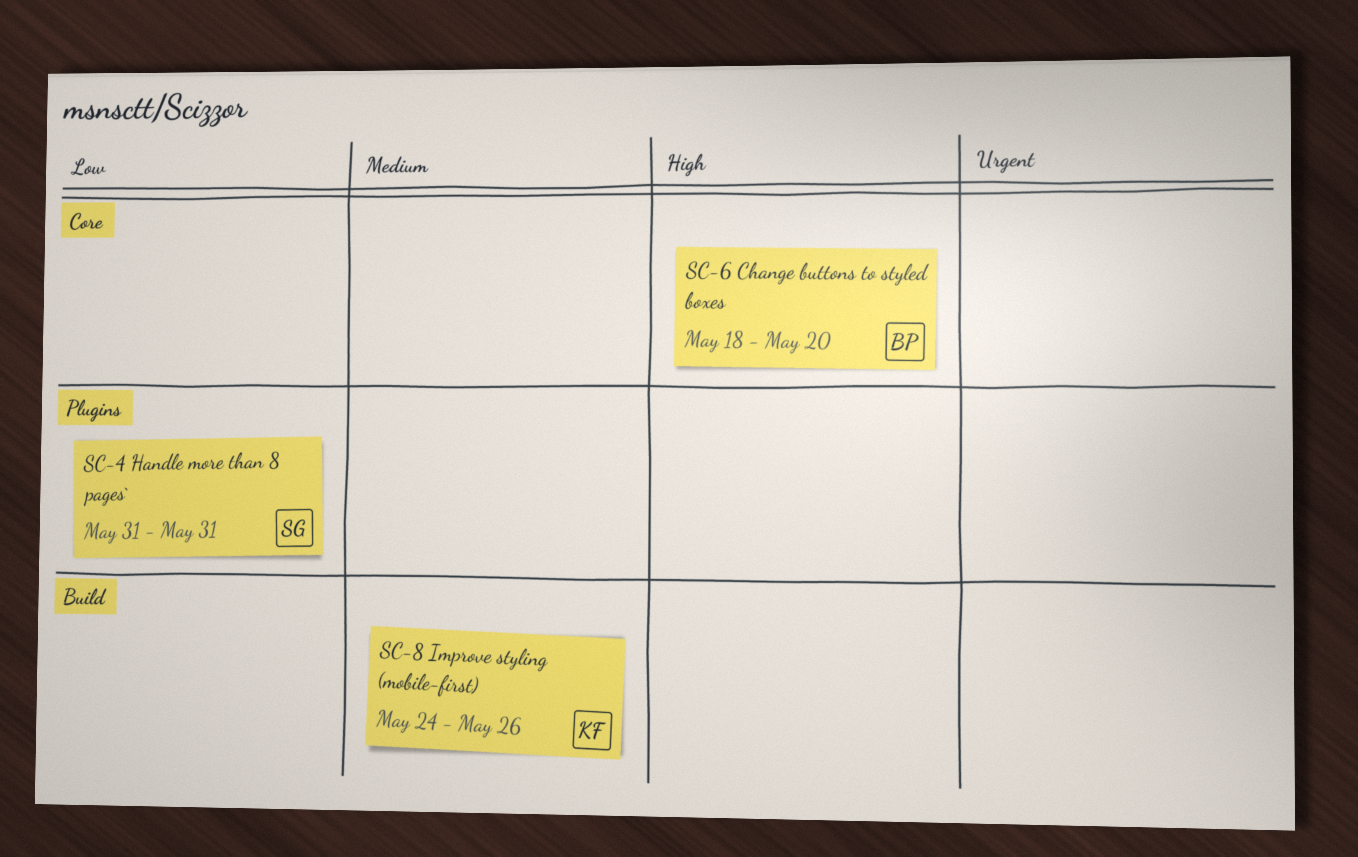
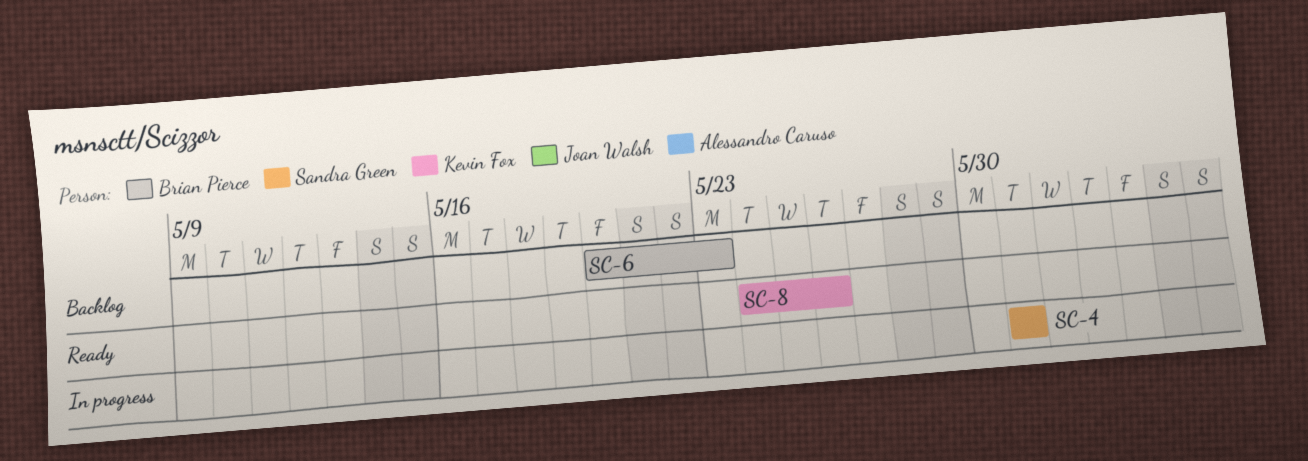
SC-6, start: May 18 -> May 20
SC-6, due: May 20 -> May 23

